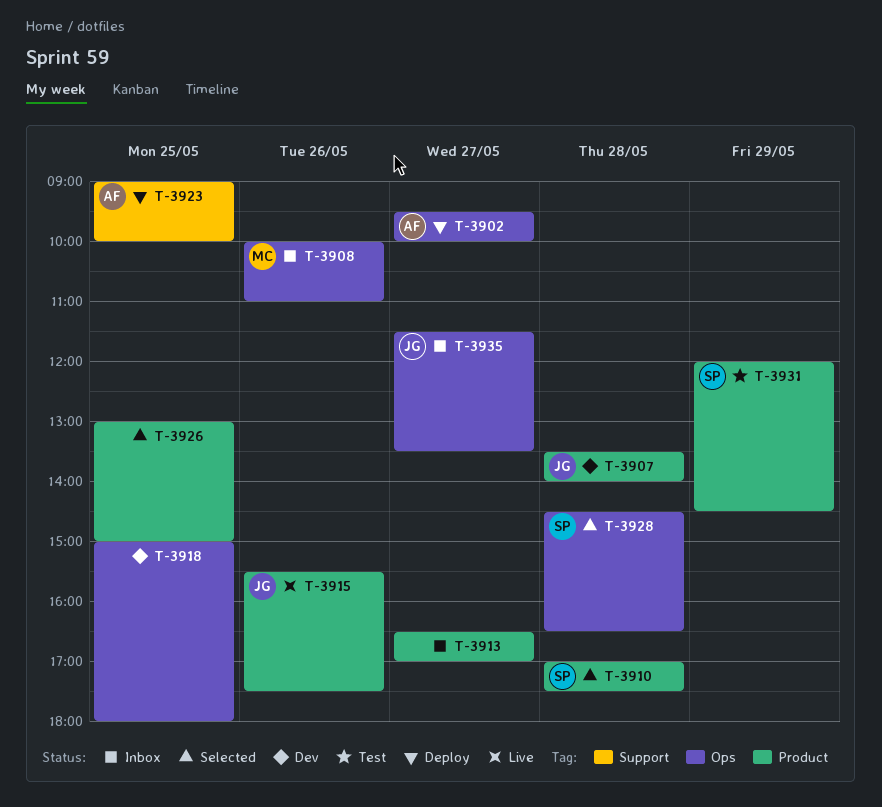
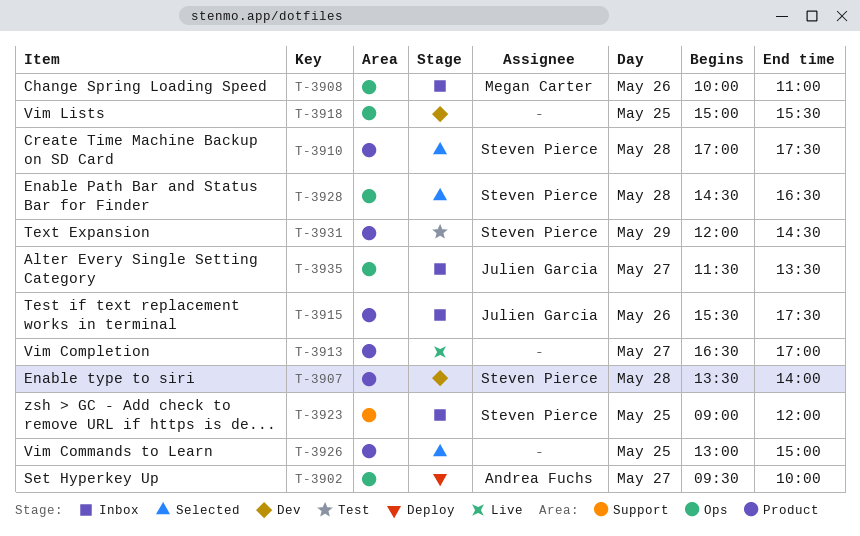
T-3907, owner: Julien Garcia -> Steven Pierce
T-3913, status: Inbox -> Live
T-3915, status: Live -> Inbox
T-3918, ends: 18:00 -> 15:30
T-3923, status: Deploy -> Inbox
T-3923, owner: Andrea Fuchs -> Steven Pierce
T-3923, ends: 10:00 -> 12:00

